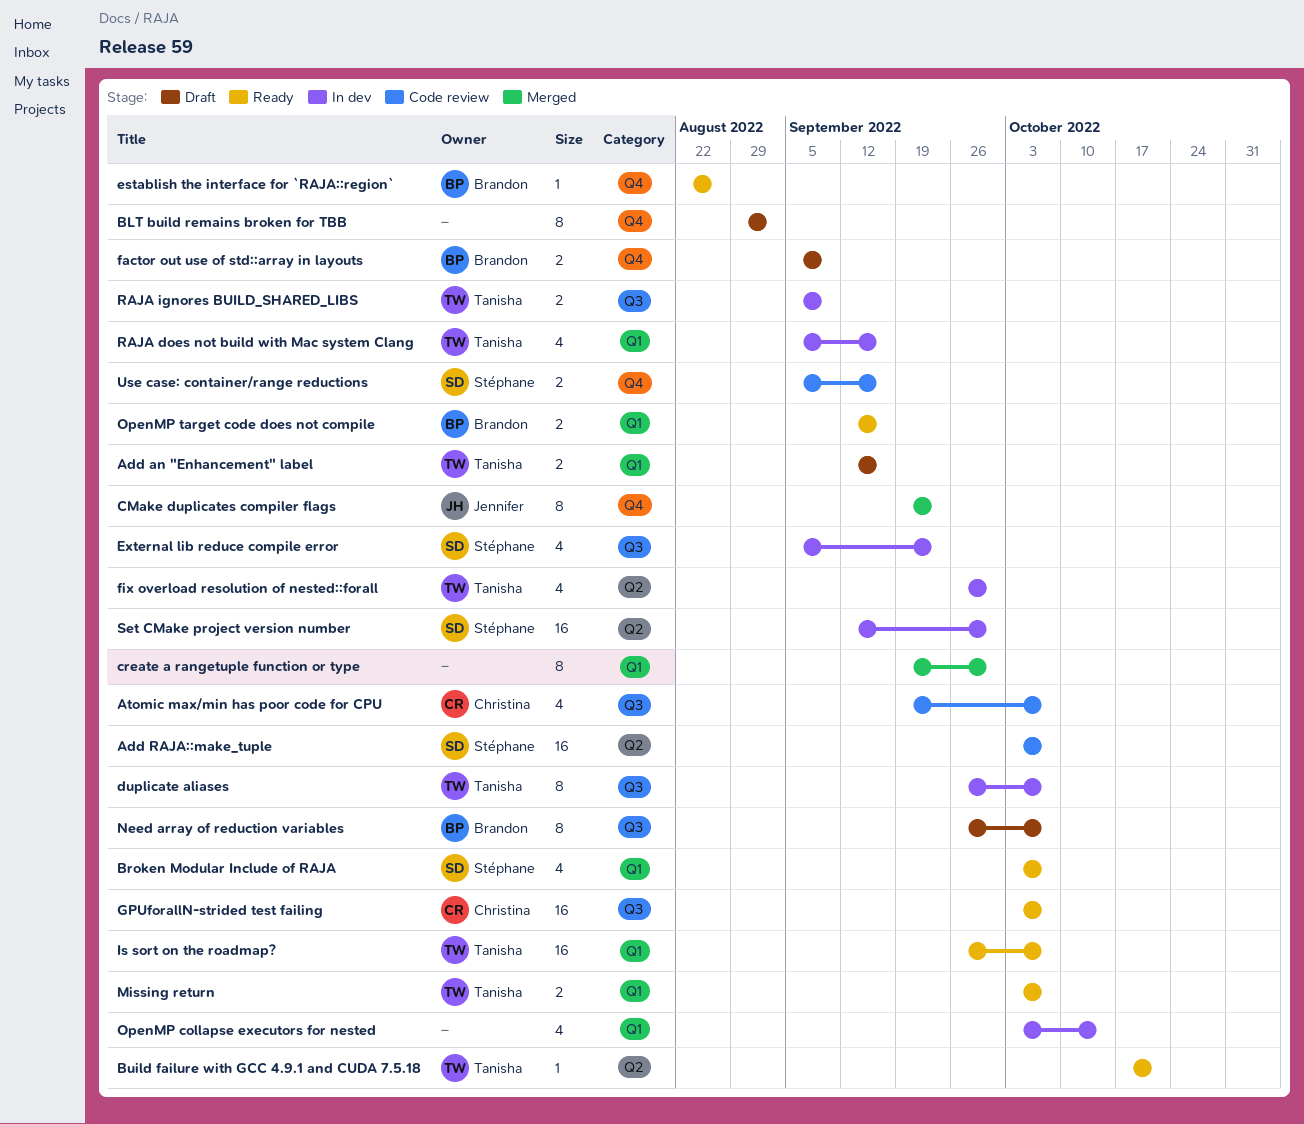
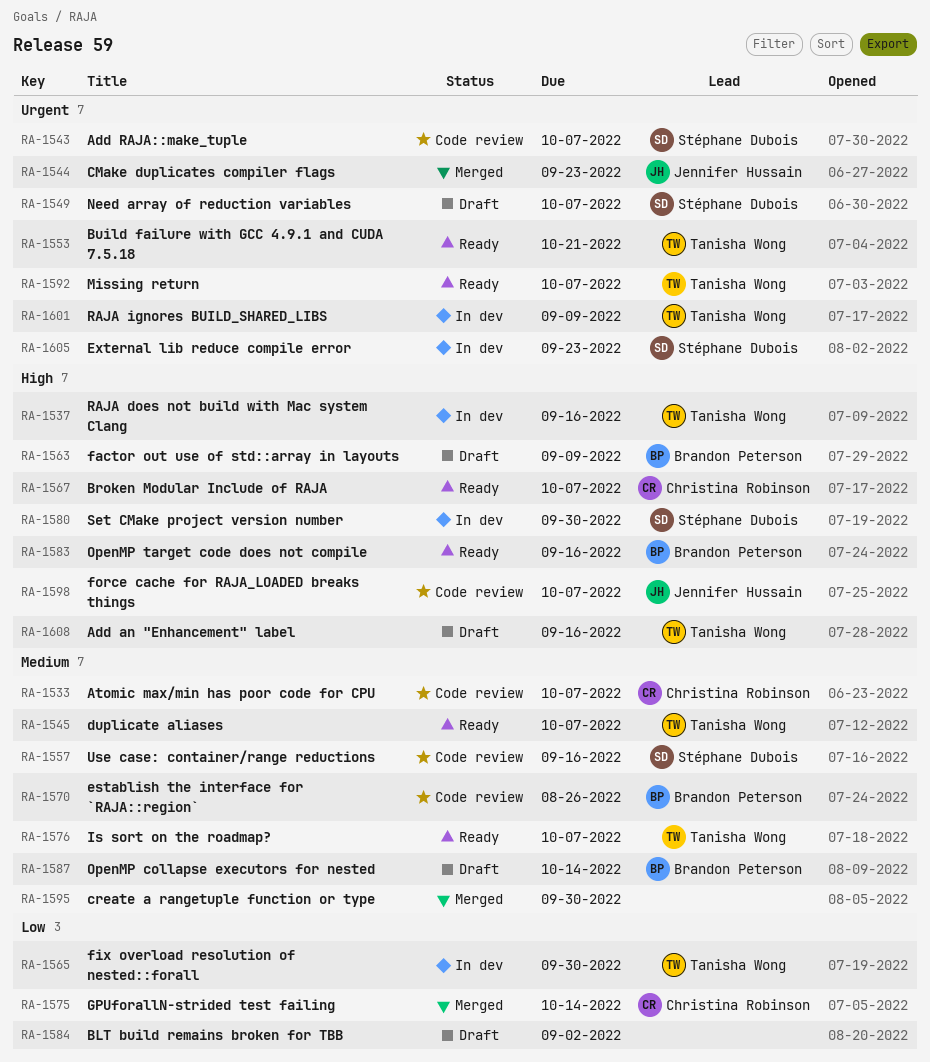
Broken Modular Include of RAJA, owner: Stéphane Dubois -> Christina Robinson
duplicate aliases, status: In dev -> Ready
establish the interface for `RAJA::region`, status: Ready -> Code review
force cache for RAJA_LOADED breaks things: none -> present
GPUforallN-strided test failing, status: Ready -> Merged
GPUforallN-strided test failing, due: Oct 7 -> Oct 14
Need array of reduction variables, owner: Brandon Peterson -> Stéphane Dubois
OpenMP collapse executors for nested, status: In dev -> Draft
OpenMP collapse executors for nested, owner: none -> Brandon Peterson

